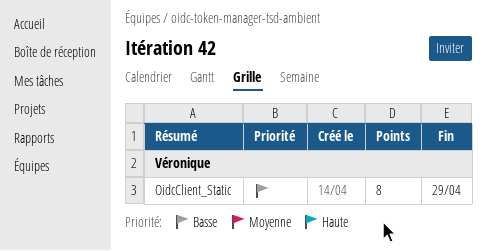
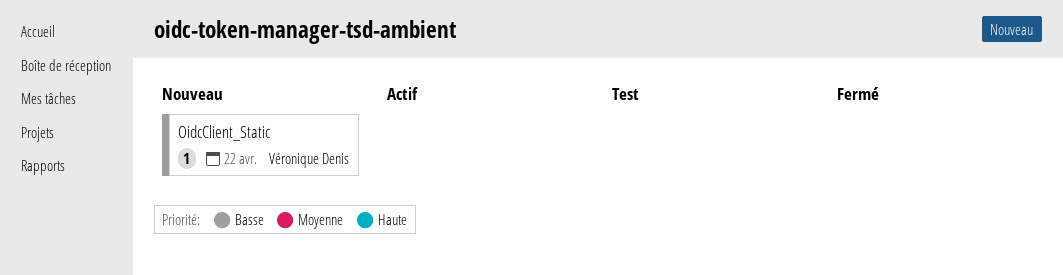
OidcClient_Static, estimate: 8 -> 1
OidcClient_Static, due: Apr 29 -> Apr 22

